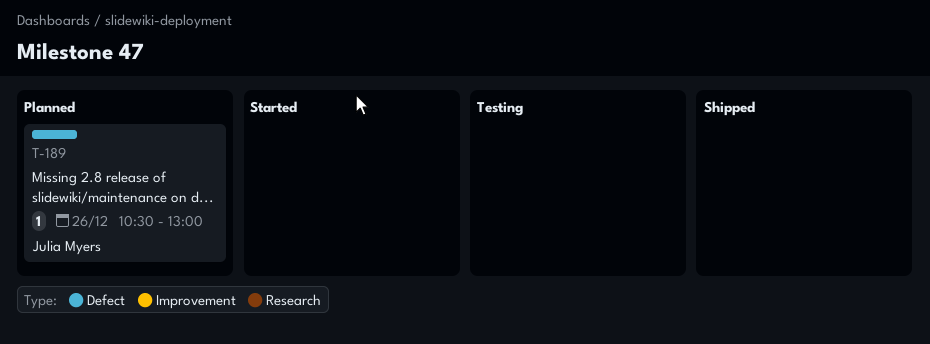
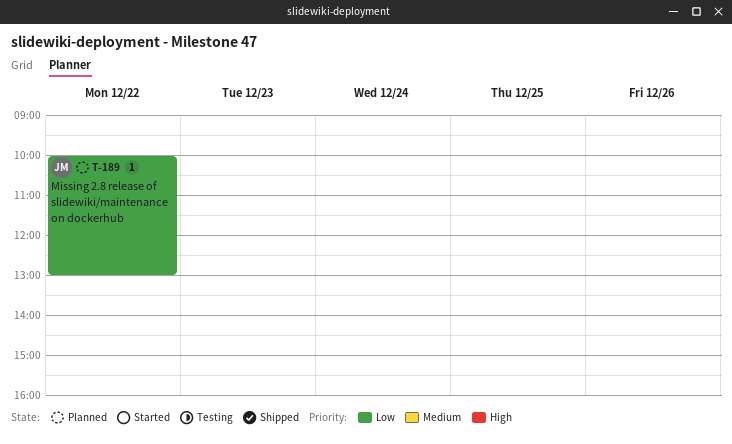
T-189, day: Dec 26 -> Dec 22
T-189, begins: 10:30 -> 10:00

